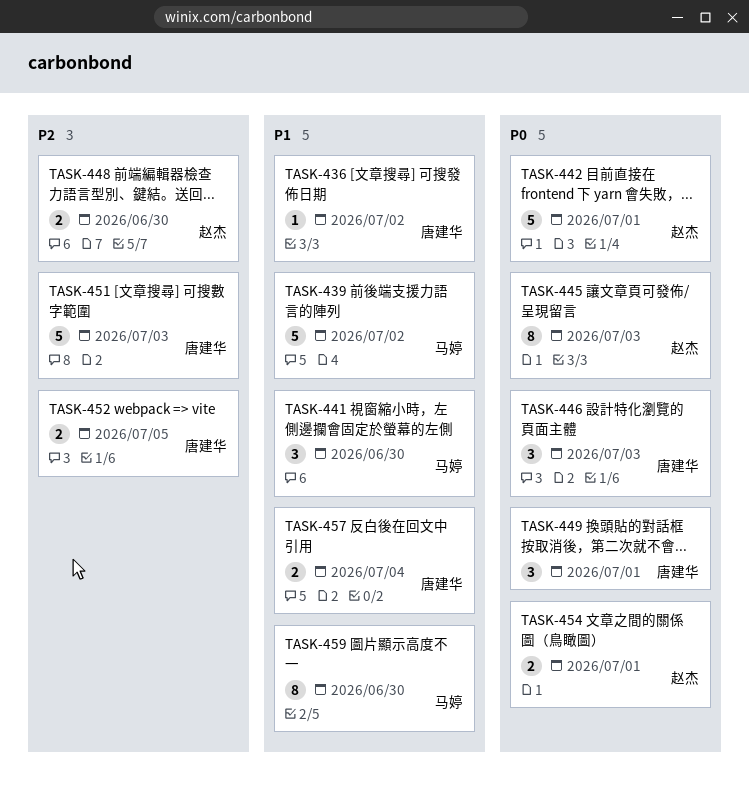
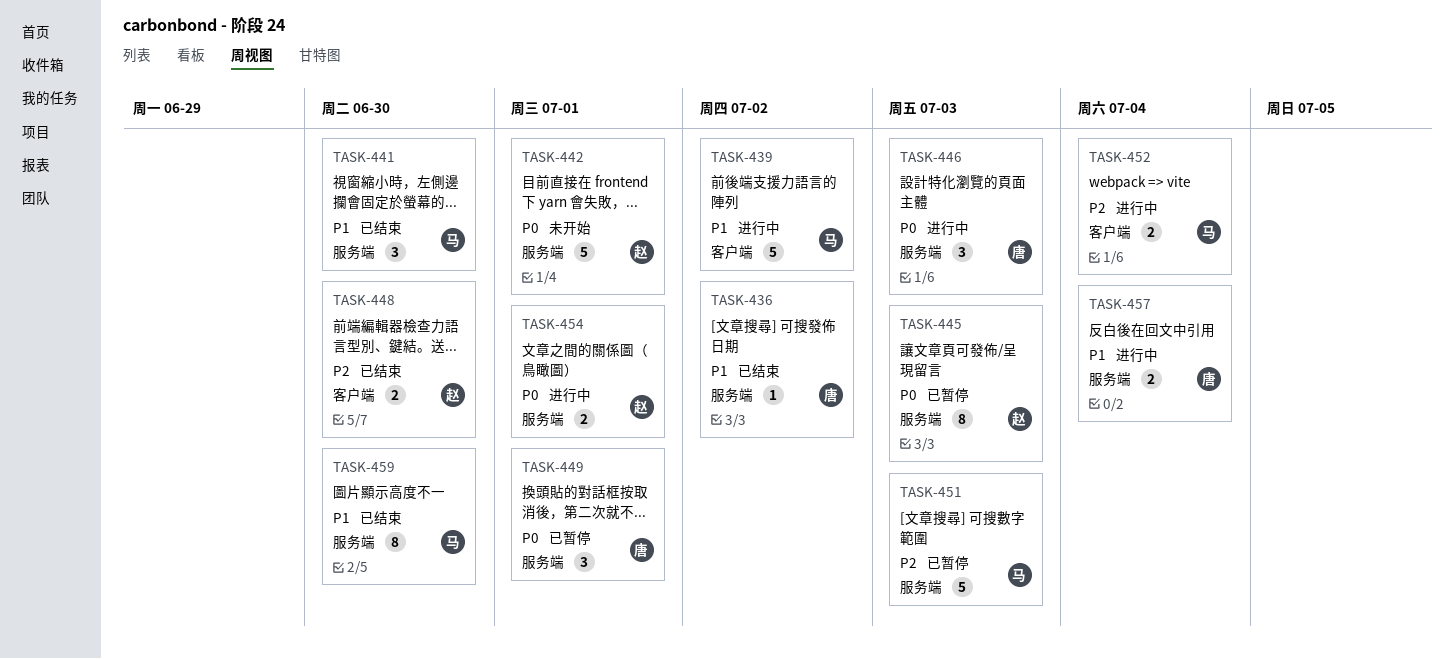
TASK-451, owner: 唐建华 -> 马婷
TASK-452, owner: 唐建华 -> 马婷
TASK-452, due: Jul 5 -> Jul 4

